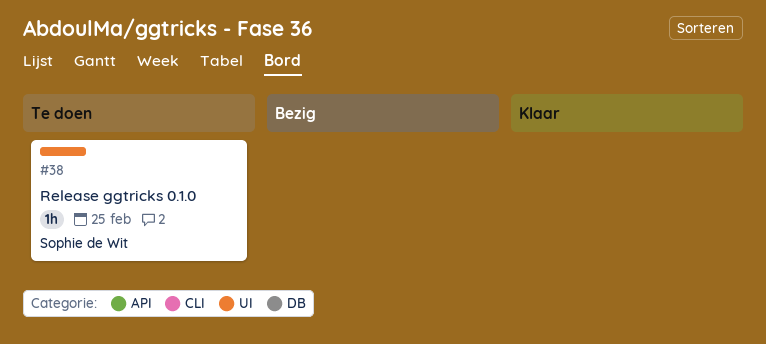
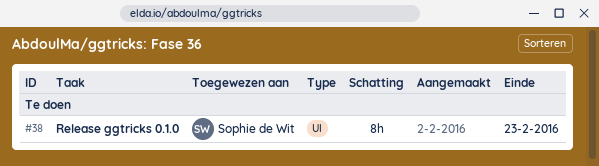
#38, estimate: 1h -> 8h
#38, due: Feb 25 -> Feb 23

